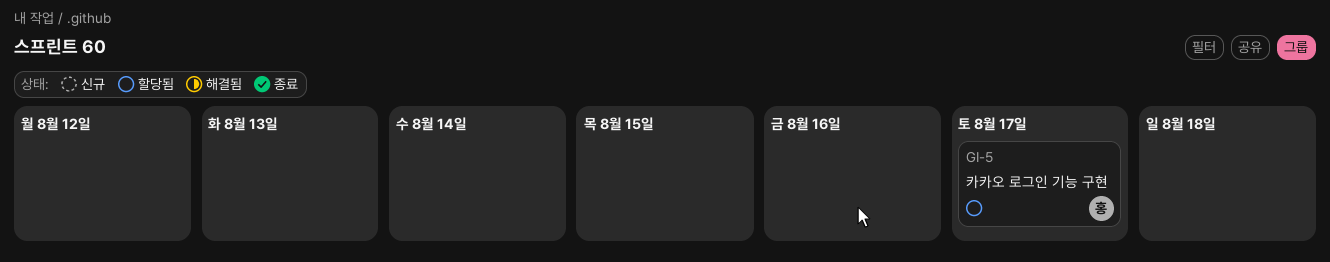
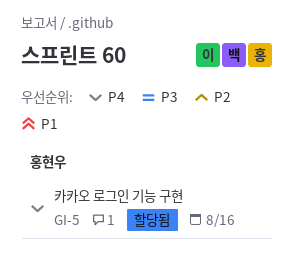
GI-5, due: Aug 17 -> Aug 16

